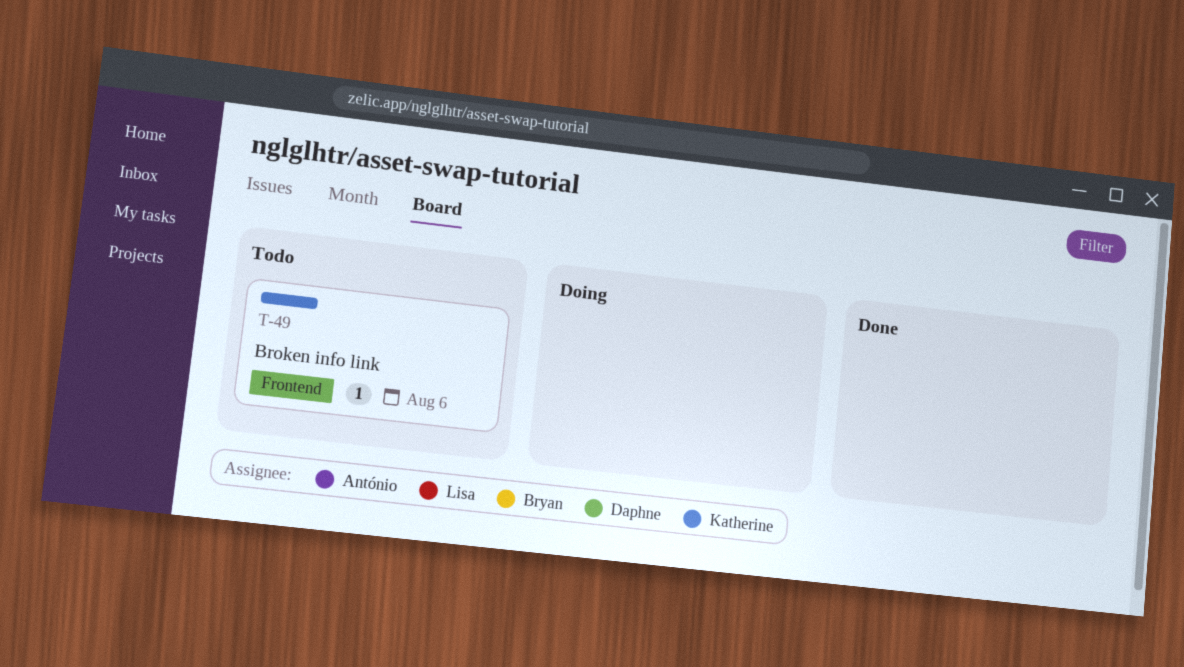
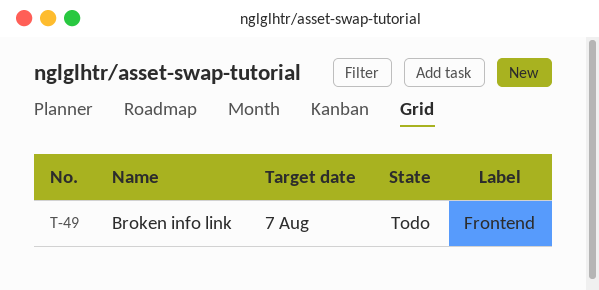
T-49, due: Aug 6 -> Aug 7

